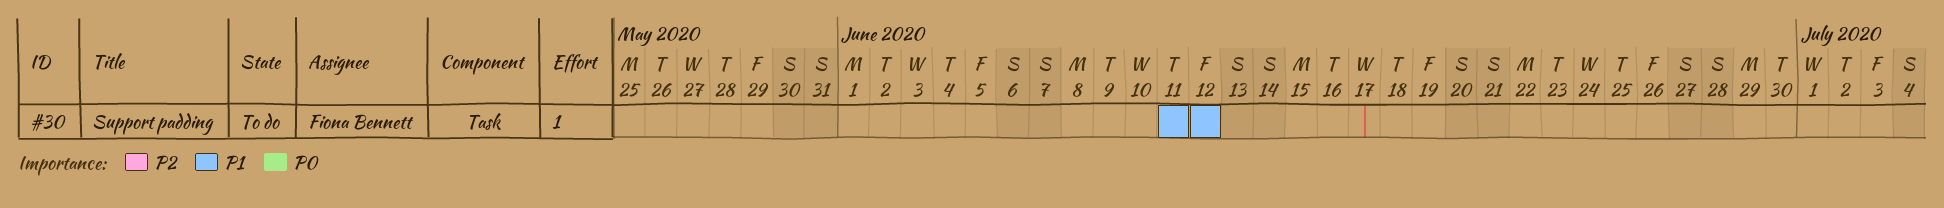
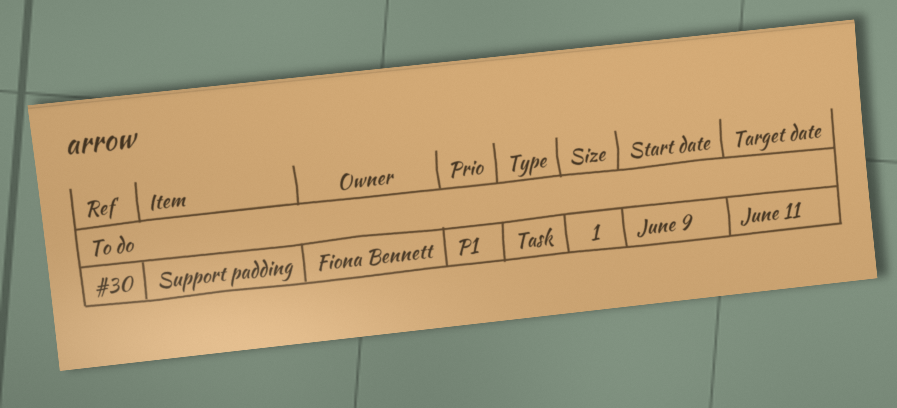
#30, start: Jun 11 -> Jun 9
#30, due: Jun 12 -> Jun 11

